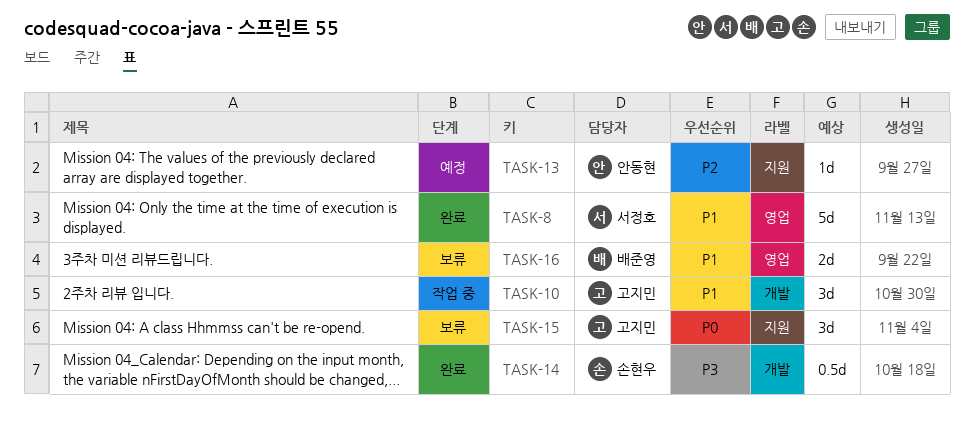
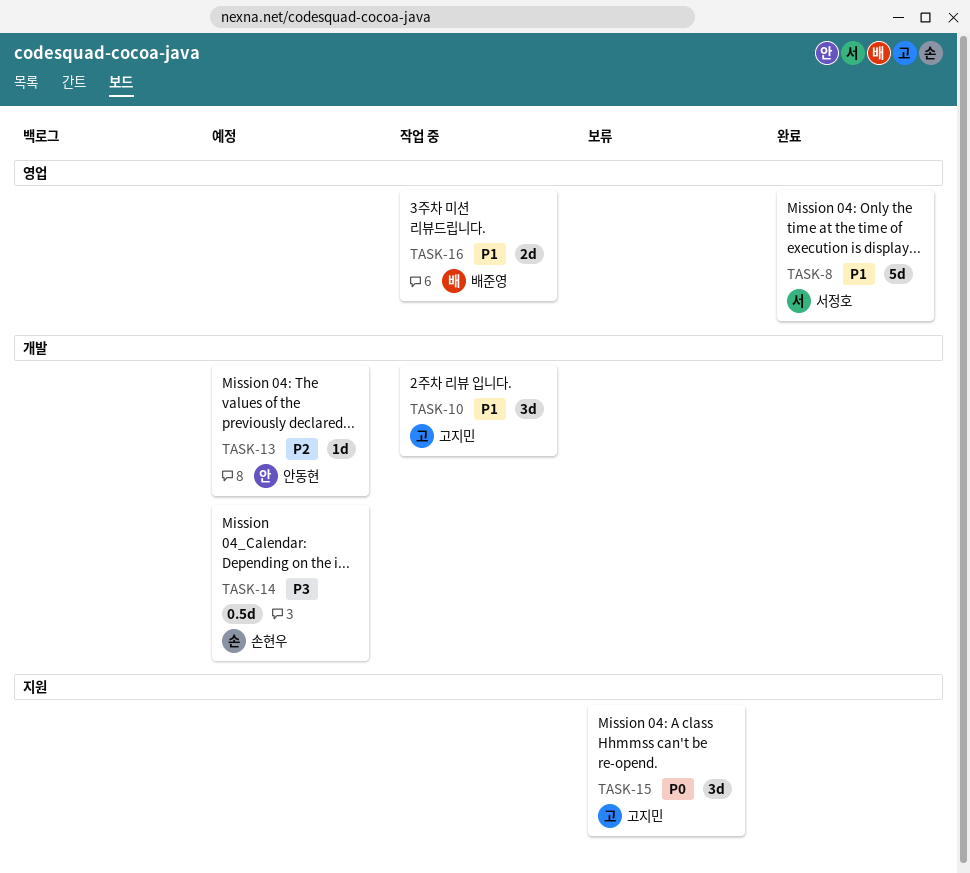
TASK-13, label: 지원 -> 개발
TASK-14, status: 완료 -> 예정
TASK-16, status: 보류 -> 작업 중

